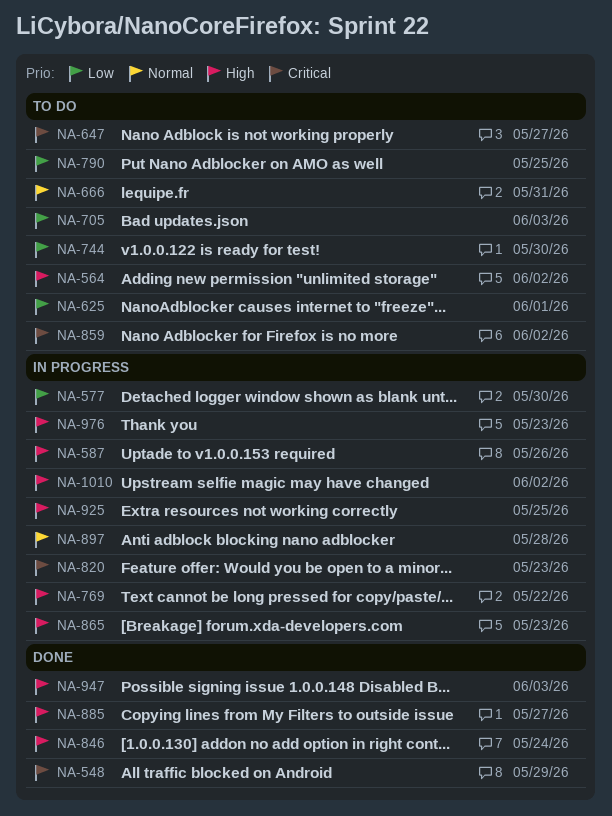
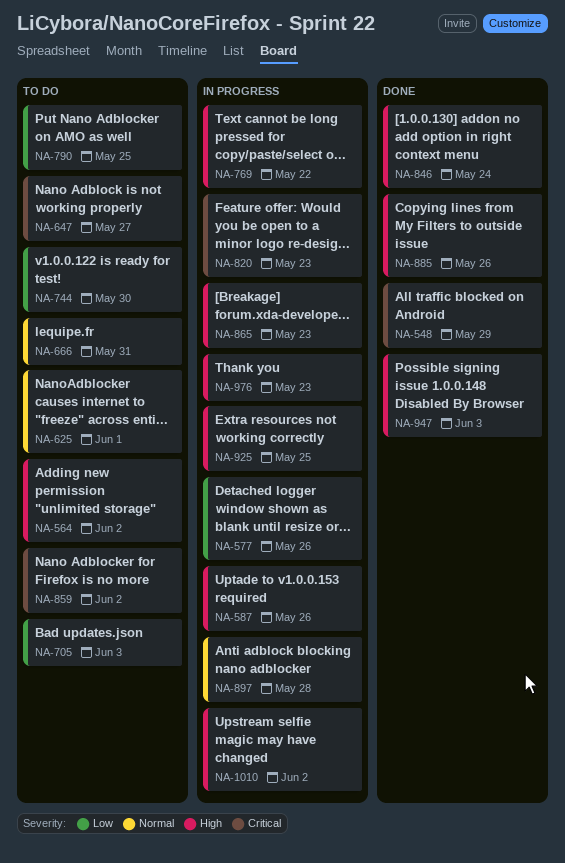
NA-577, due: May 30 -> May 26
NA-625, priority: Low -> Normal
NA-885, due: May 27 -> May 26

